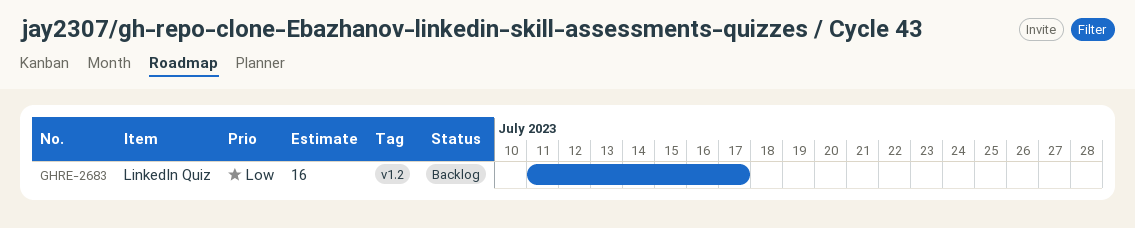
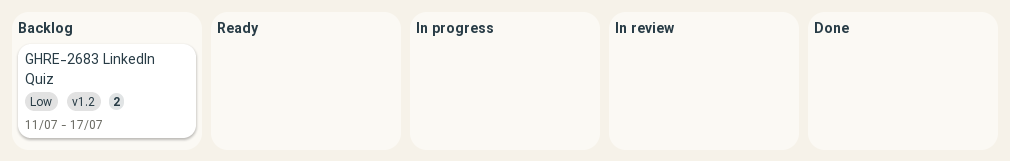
GHRE-2683, estimate: 16 -> 2

